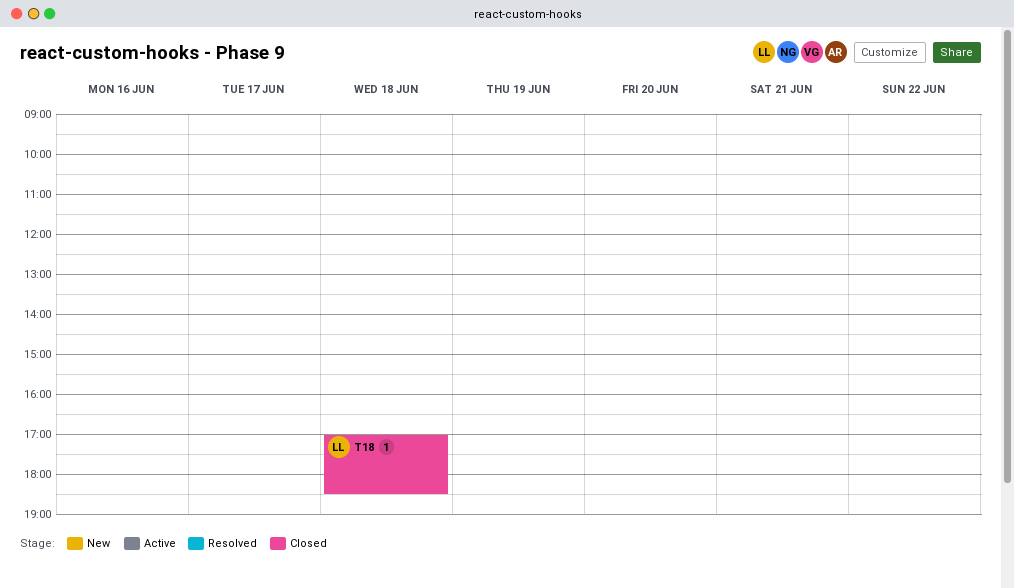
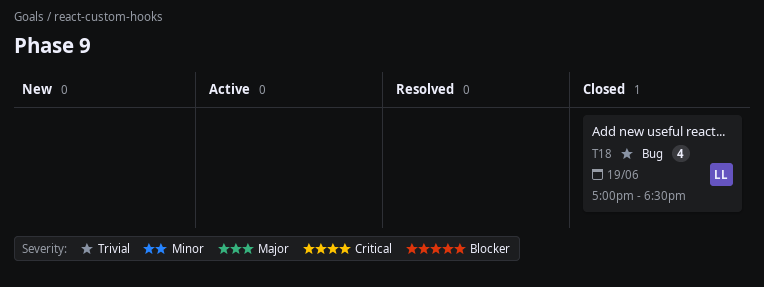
T18, estimate: 1 -> 4
T18, day: Jun 18 -> Jun 19

